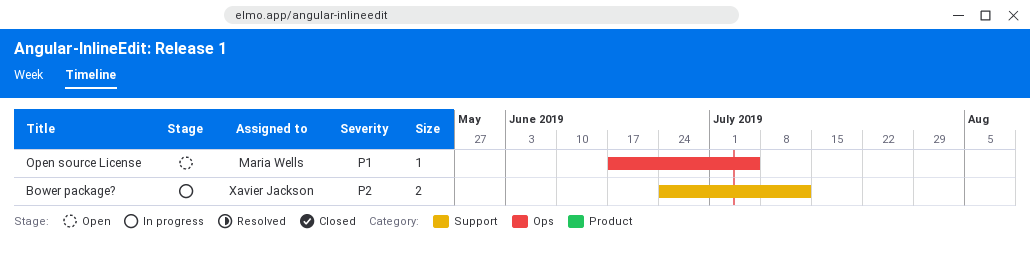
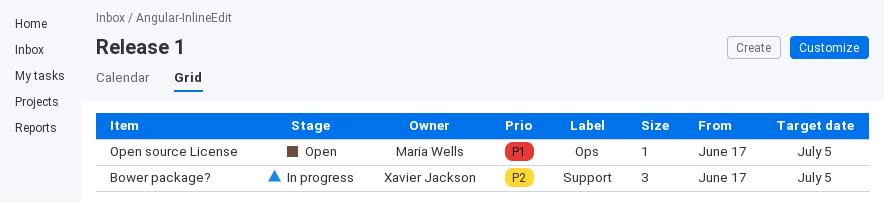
Bower package?, estimate: 2 -> 3
Bower package?, start: Jun 24 -> Jun 17
Bower package?, due: Jul 12 -> Jul 5

